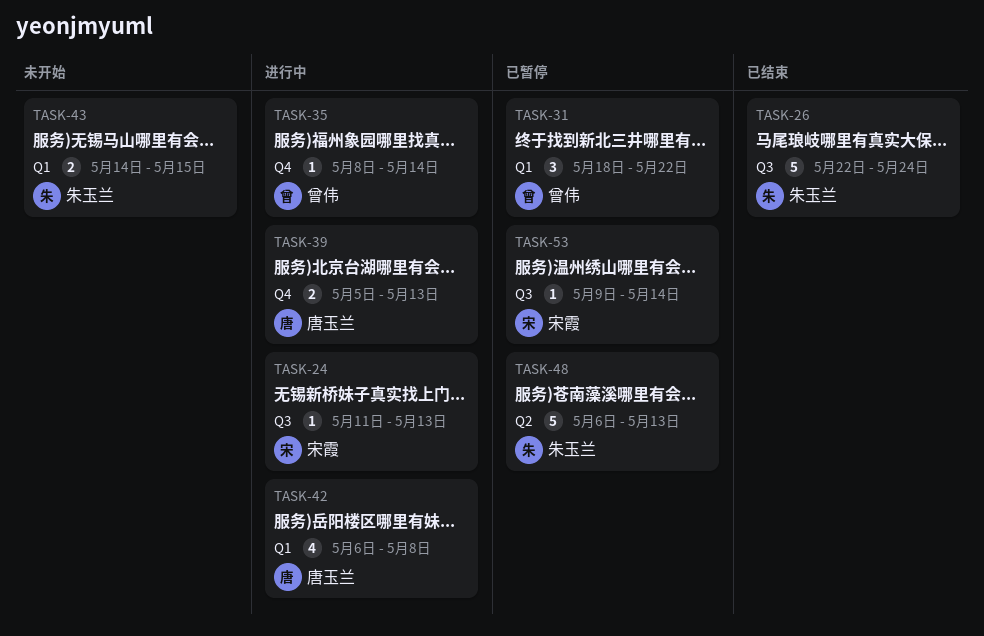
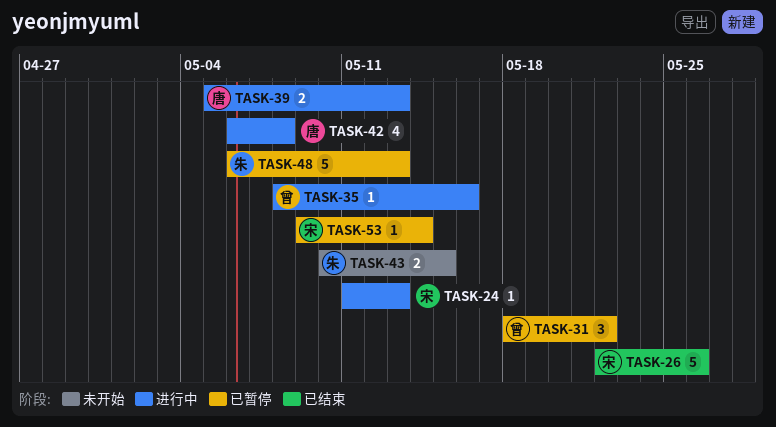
TASK-26, owner: 朱玉兰 -> 宋霞
TASK-26, due: May 24 -> May 26
TASK-35, due: May 14 -> May 16
TASK-43, start: May 14 -> May 10

